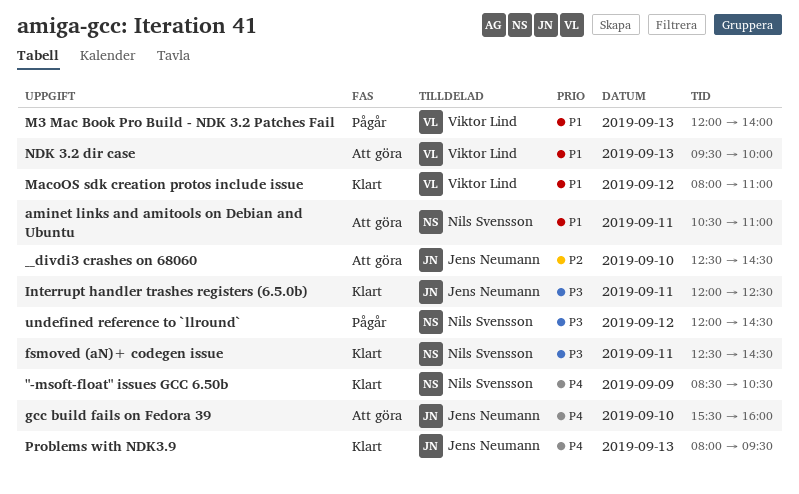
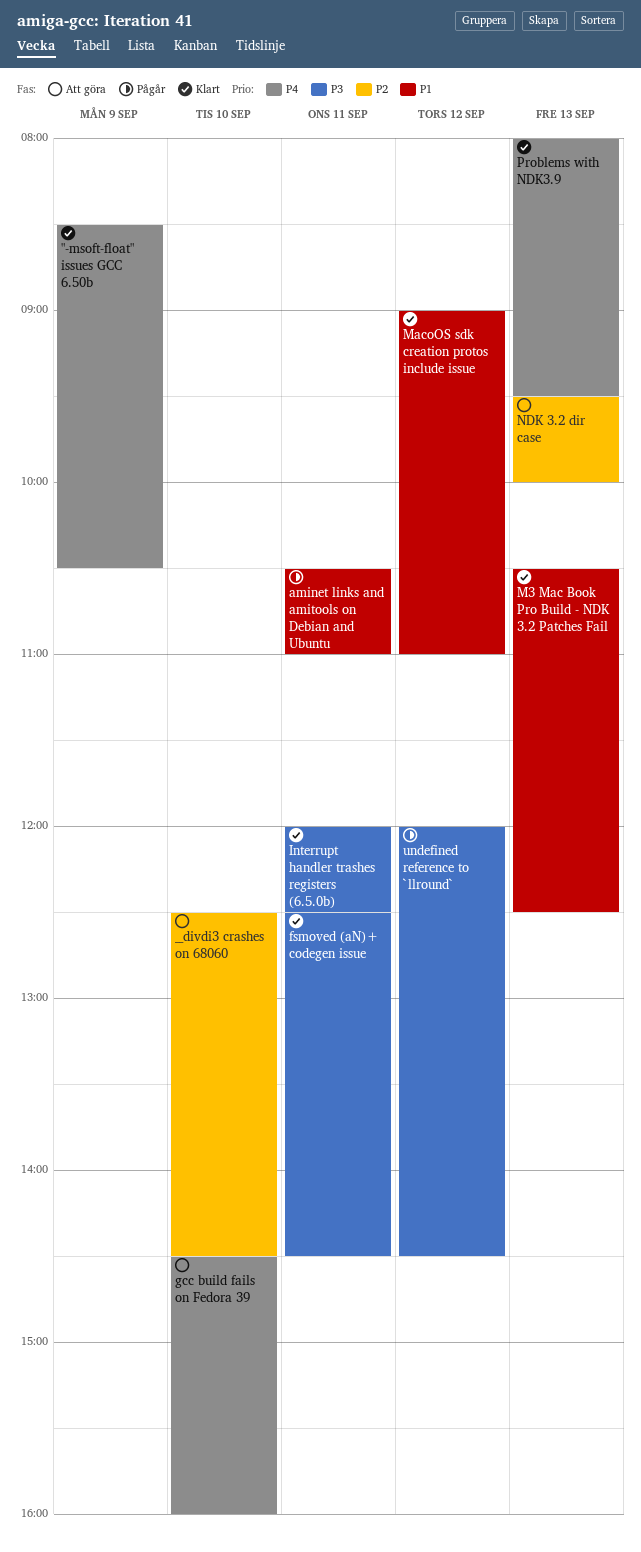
aminet links and amitools on Debian and Ubuntu, status: Att göra -> Pågår
gcc build fails on Fedora 39, begins: 15:30 -> 14:30
M3 Mac Book Pro Build - NDK 3.2 Patches Fail, status: Pågår -> Klart
M3 Mac Book Pro Build - NDK 3.2 Patches Fail, begins: 12:00 -> 10:30
M3 Mac Book Pro Build - NDK 3.2 Patches Fail, ends: 14:00 -> 12:30
MacoOS sdk creation protos include issue, begins: 08:00 -> 09:00
NDK 3.2 dir case, priority: P1 -> P2

